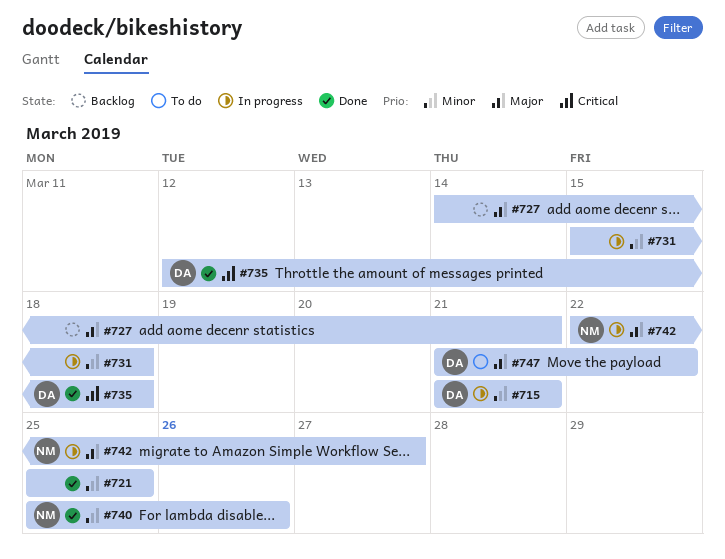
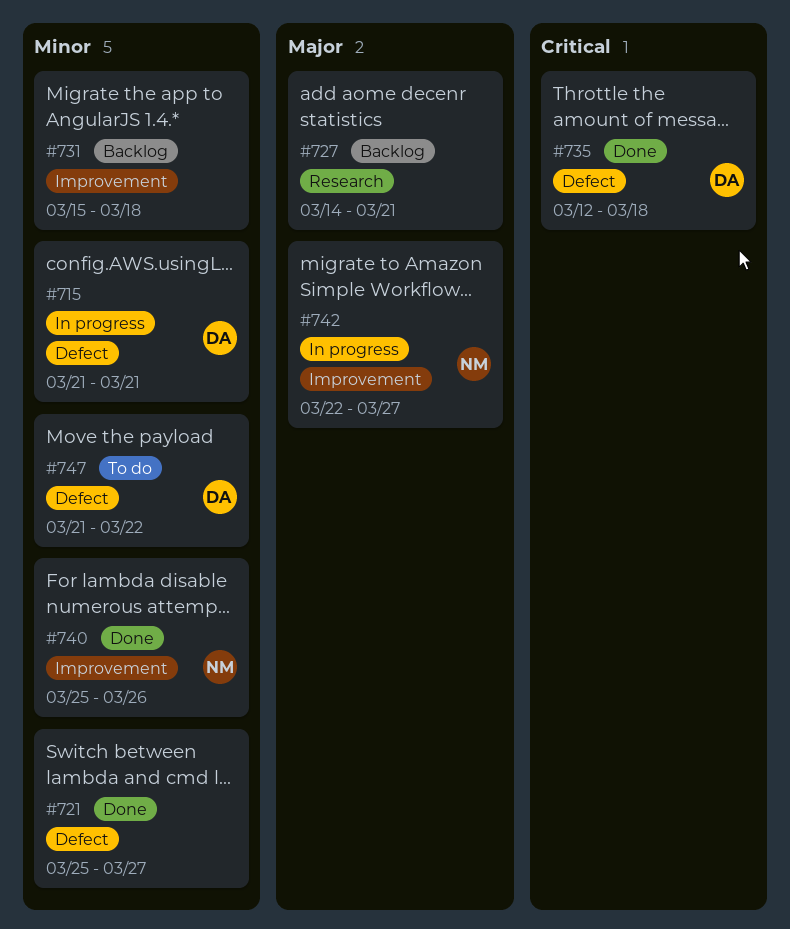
#721, due: Mar 25 -> Mar 27
#731, status: In progress -> Backlog
#747, priority: Major -> Minor

